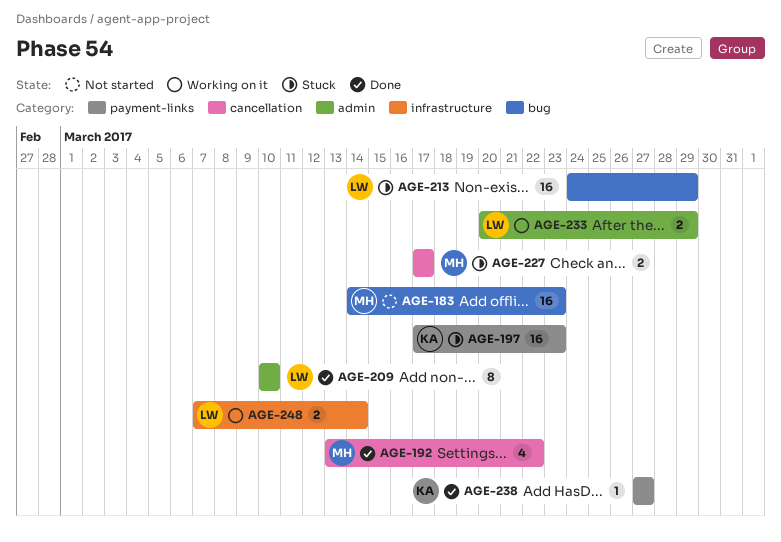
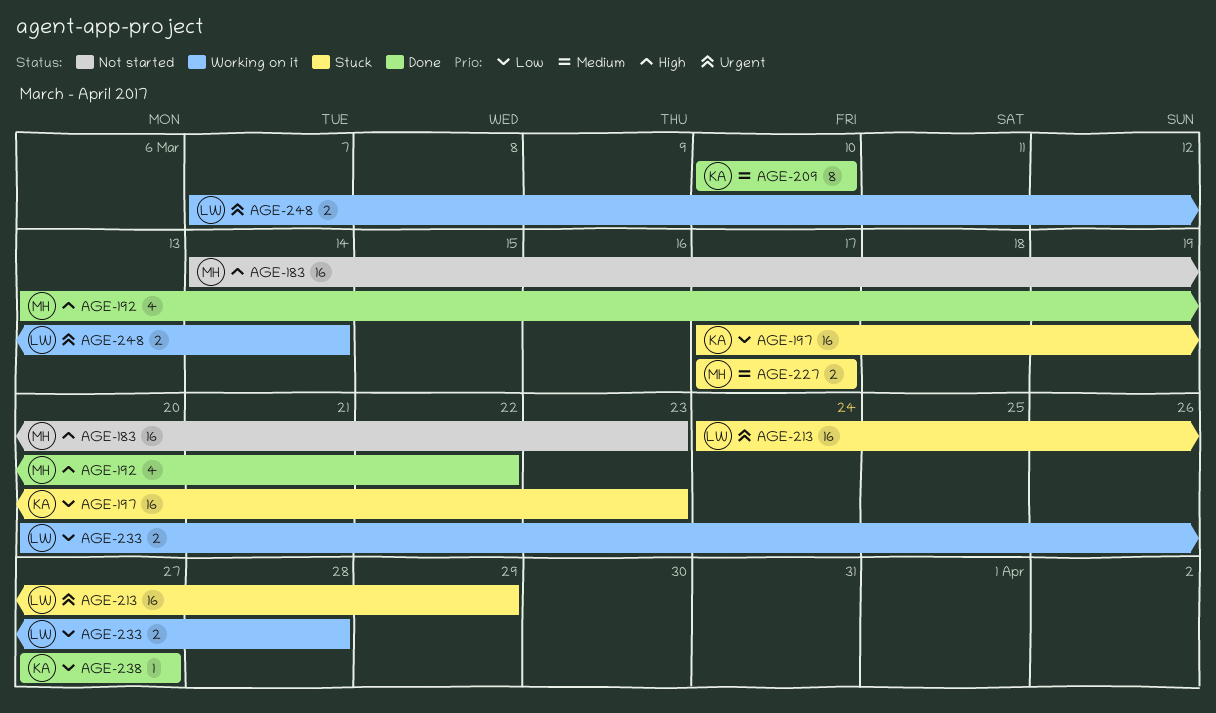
AGE-209, owner: LW -> KA
AGE-233, due: Mar 29 -> Mar 28

